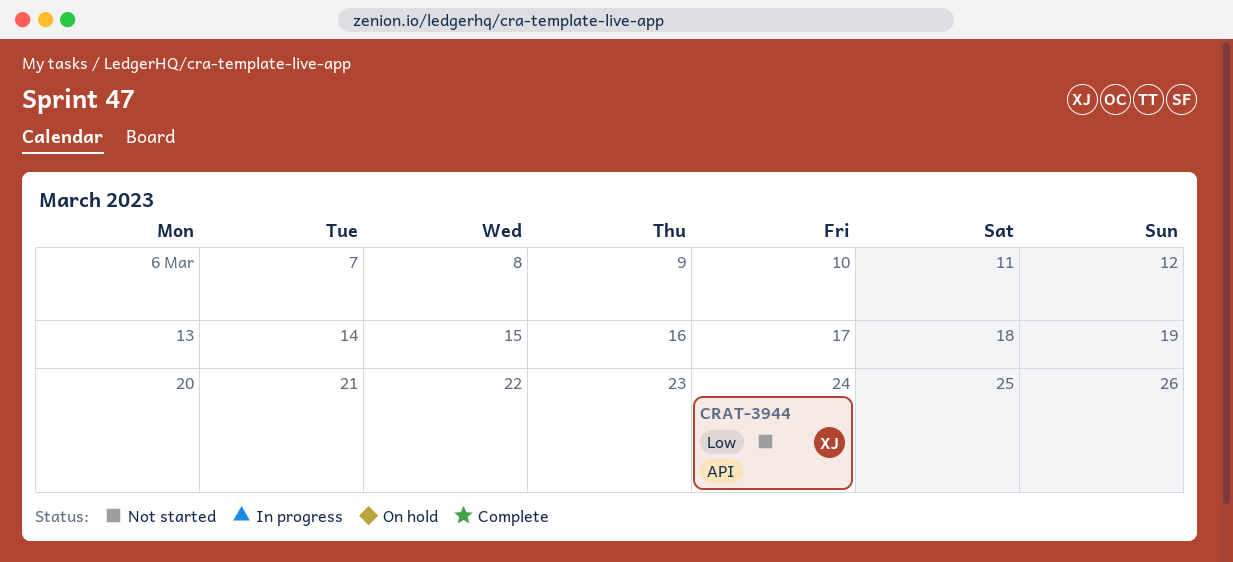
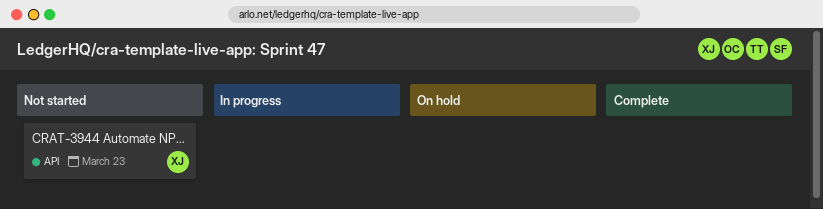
CRAT-3944, due: Mar 24 -> Mar 23

